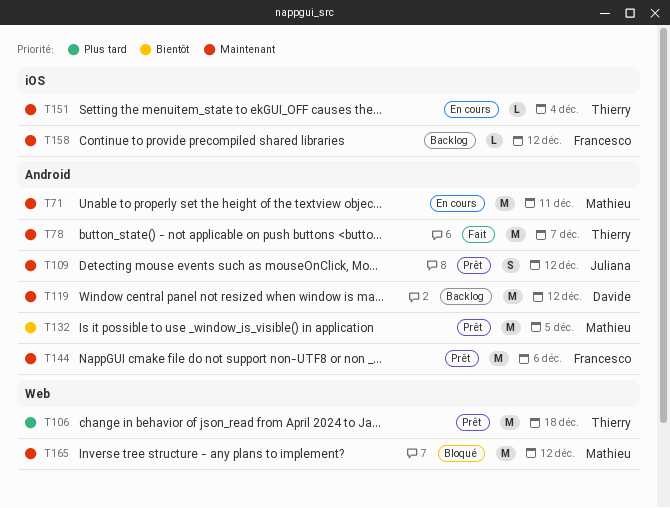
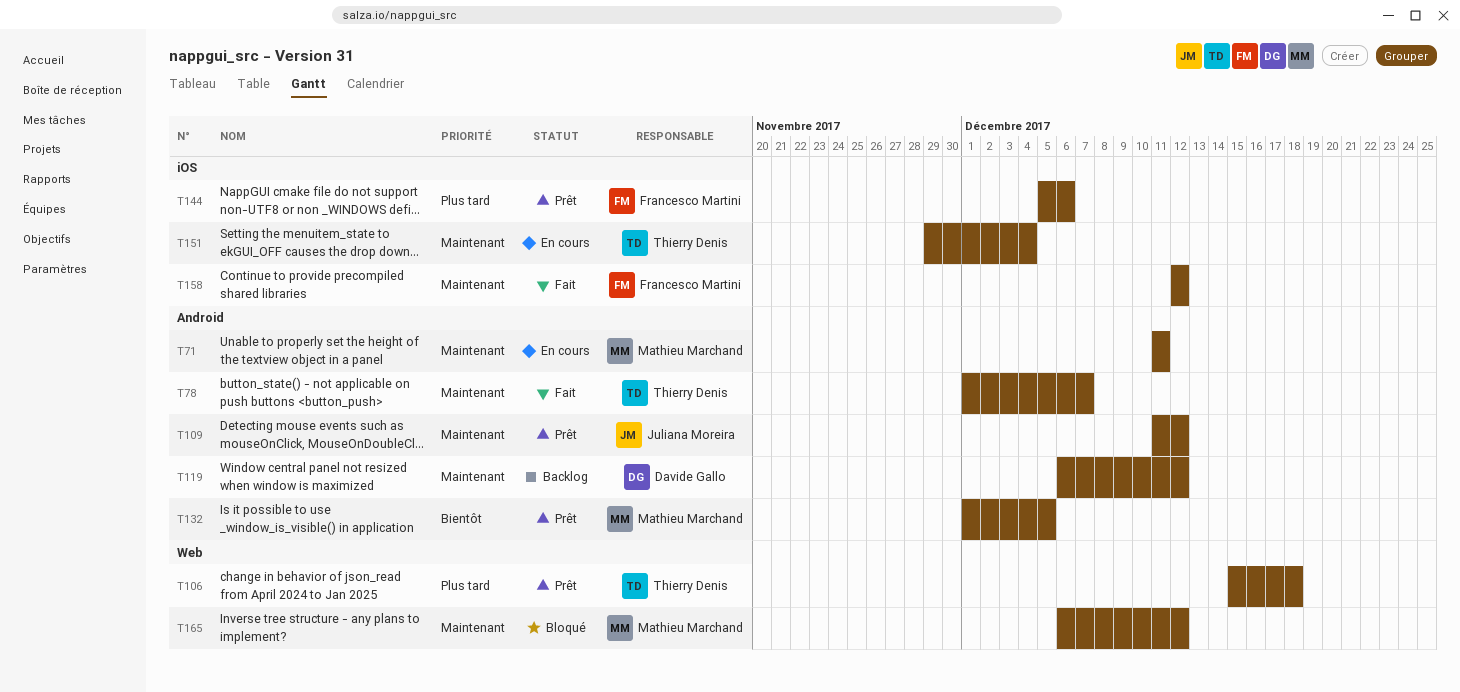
T144, priority: Maintenant -> Plus tard
T144, label: Android -> iOS
T158, status: Backlog -> Fait

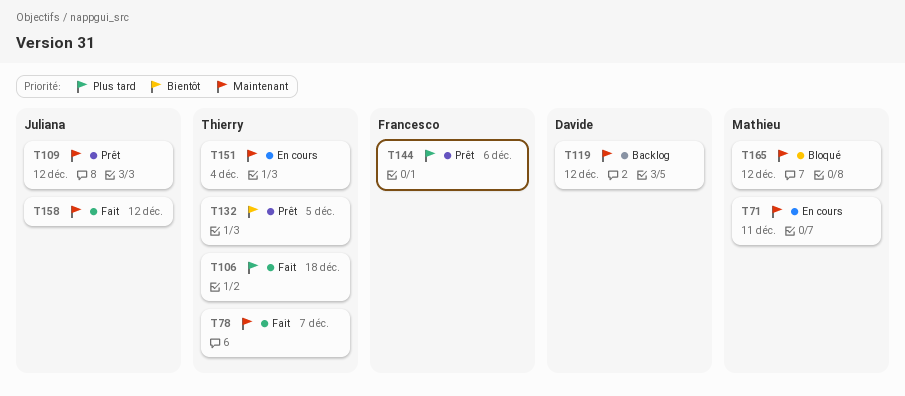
T106, status: Prêt -> Fait
T132, owner: Mathieu Marchand -> Thierry Denis
T158, owner: Francesco Martini -> Juliana Moreira

